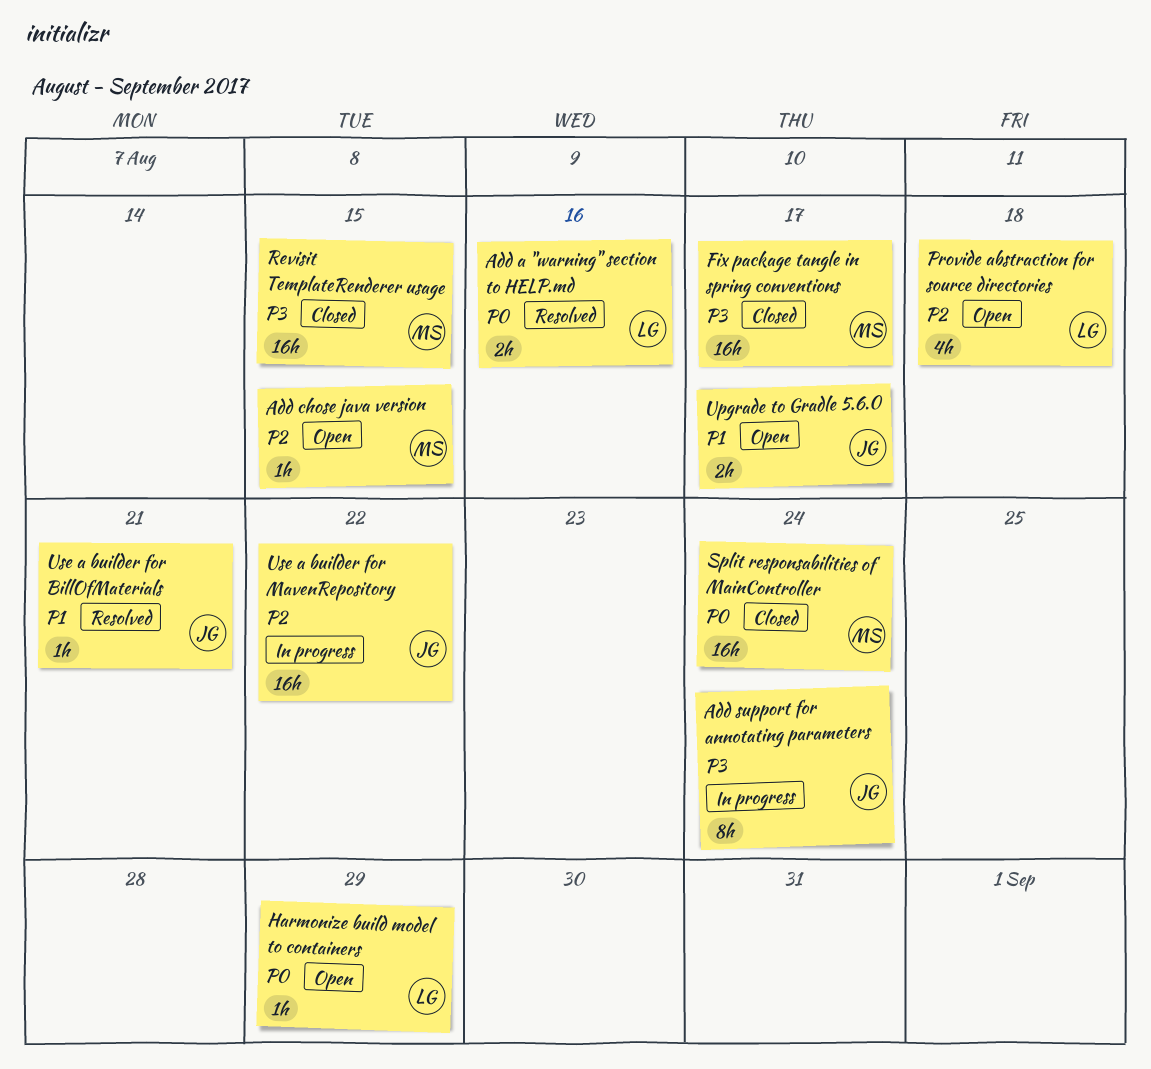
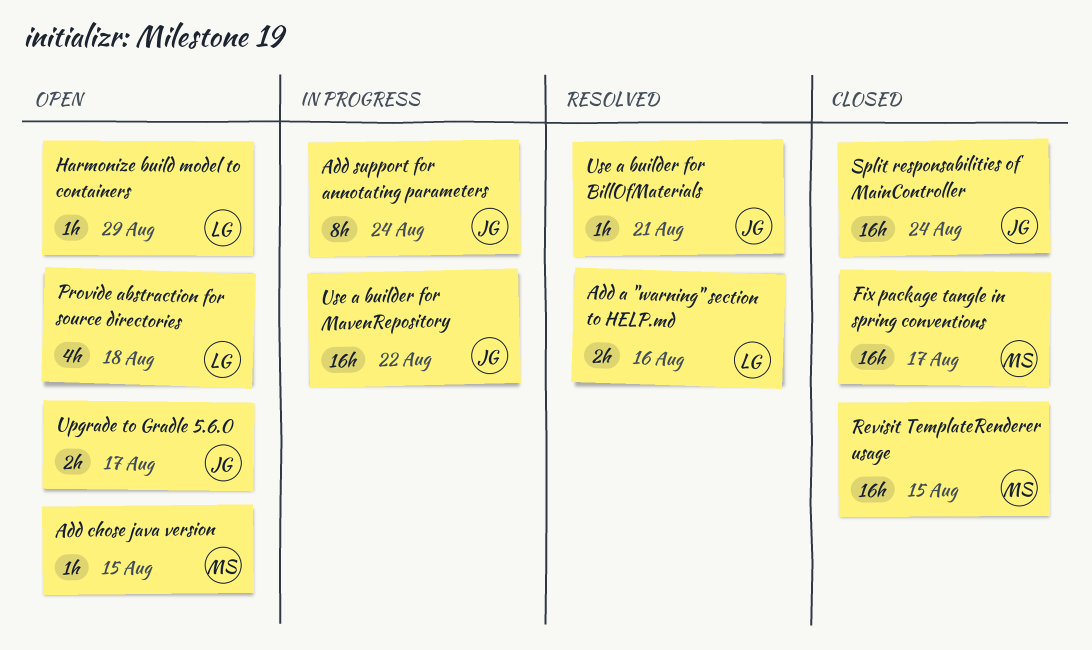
Split responsabilities of MainController, owner: MS -> JG

